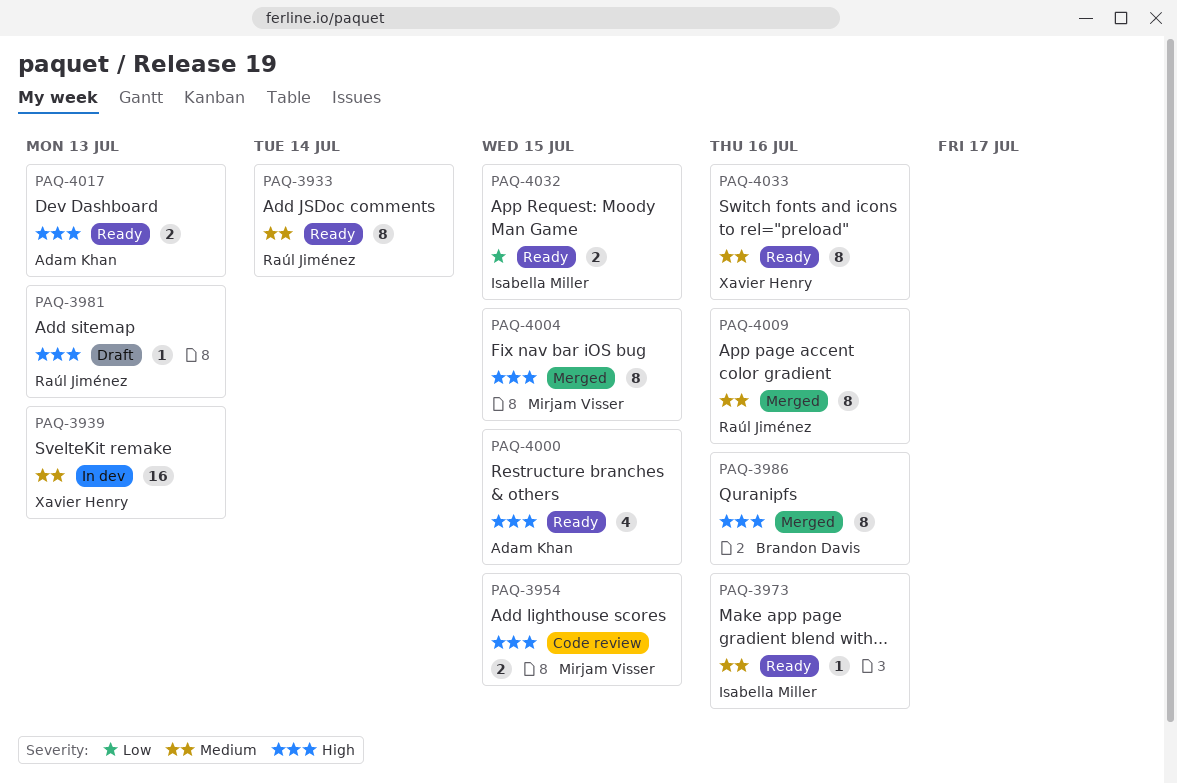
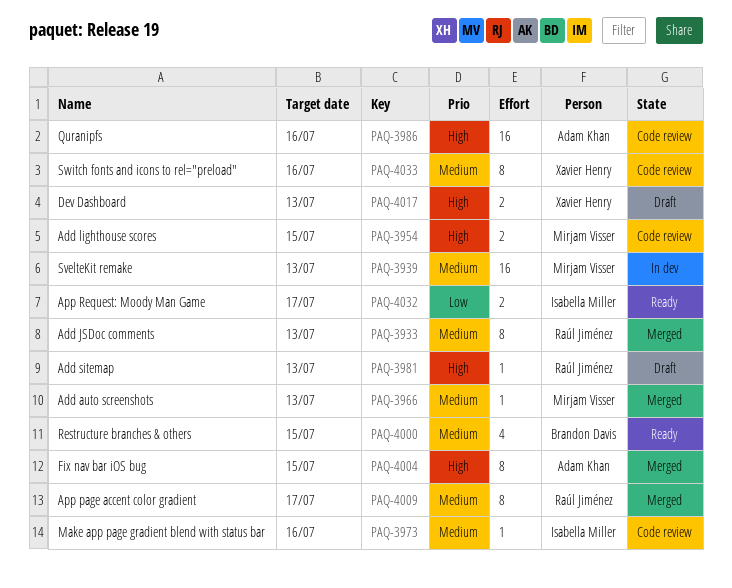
PAQ-3933, status: Ready -> Merged
PAQ-3933, due: Jul 14 -> Jul 13
PAQ-3939, owner: Xavier Henry -> Mirjam Visser
PAQ-3966: none -> present
PAQ-3973, status: Ready -> Code review
PAQ-3986, status: Merged -> Code review
PAQ-3986, owner: Brandon Davis -> Adam Khan
PAQ-3986, estimate: 8 -> 16
PAQ-4000, owner: Adam Khan -> Brandon Davis
PAQ-4000, priority: High -> Medium
PAQ-4004, owner: Mirjam Visser -> Adam Khan
PAQ-4009, due: Jul 16 -> Jul 17
PAQ-4017, status: Ready -> Draft
PAQ-4017, owner: Adam Khan -> Xavier Henry
PAQ-4032, due: Jul 15 -> Jul 17
PAQ-4033, status: Ready -> Code review

